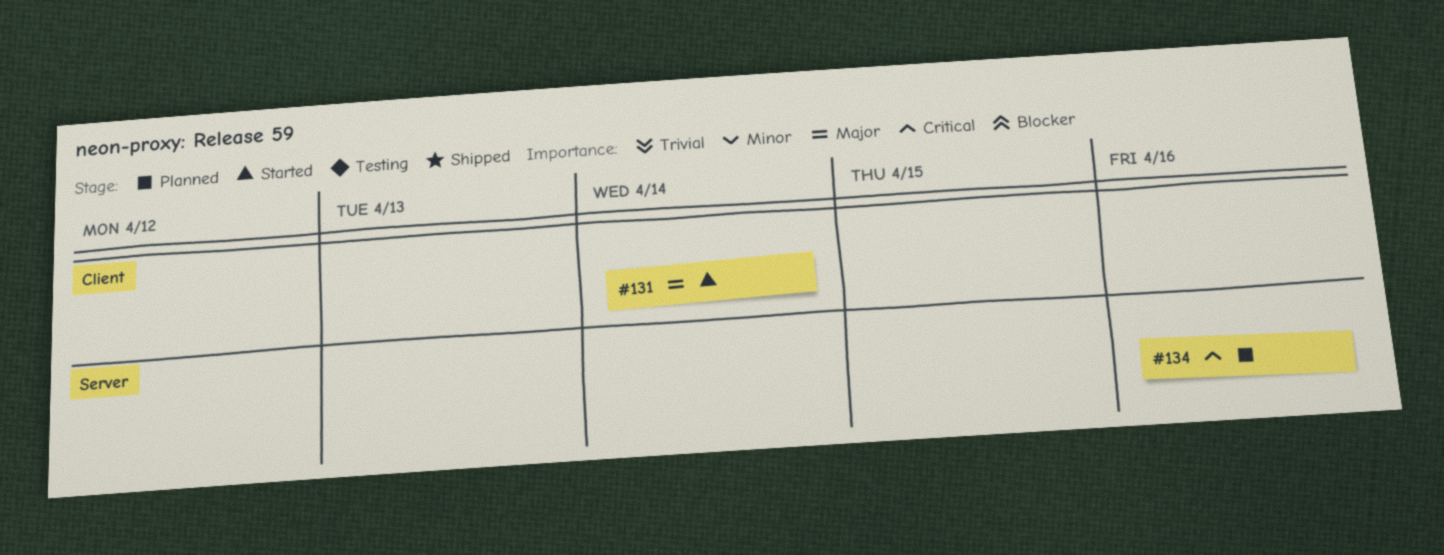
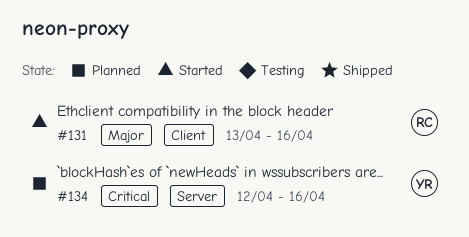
#131, due: Apr 14 -> Apr 16

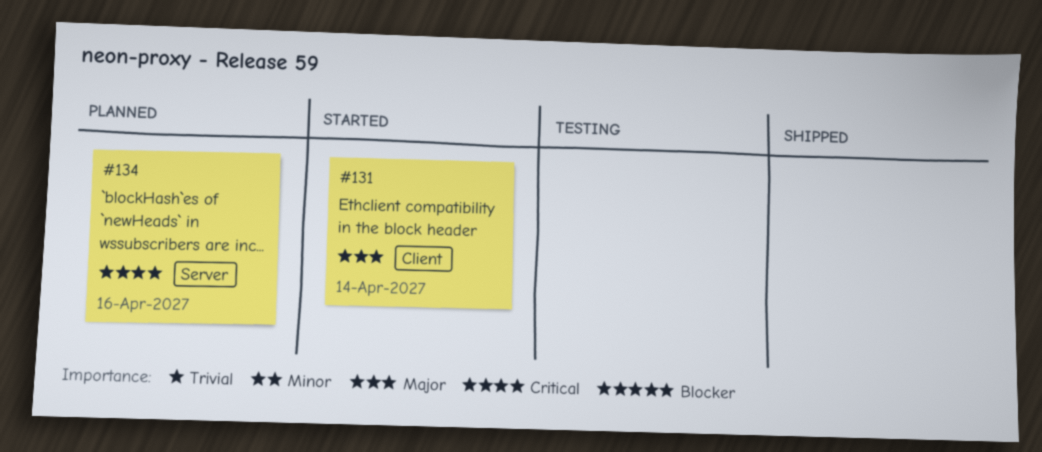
#131, due: Apr 16 -> Apr 14

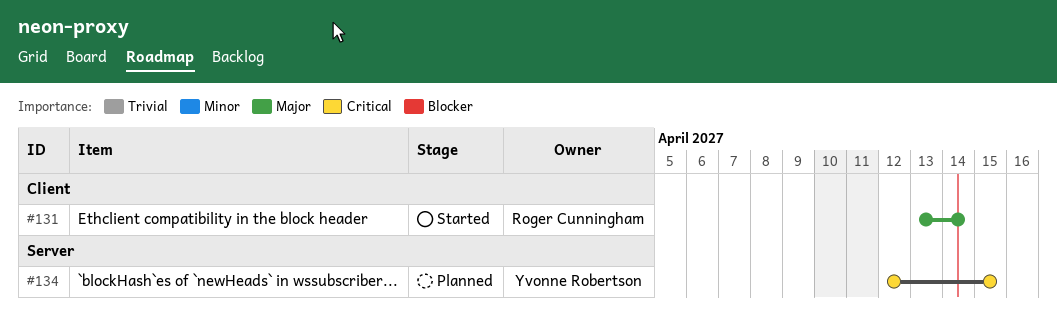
#134, due: Apr 16 -> Apr 15

